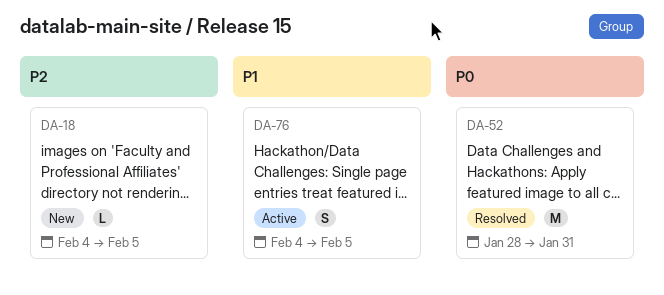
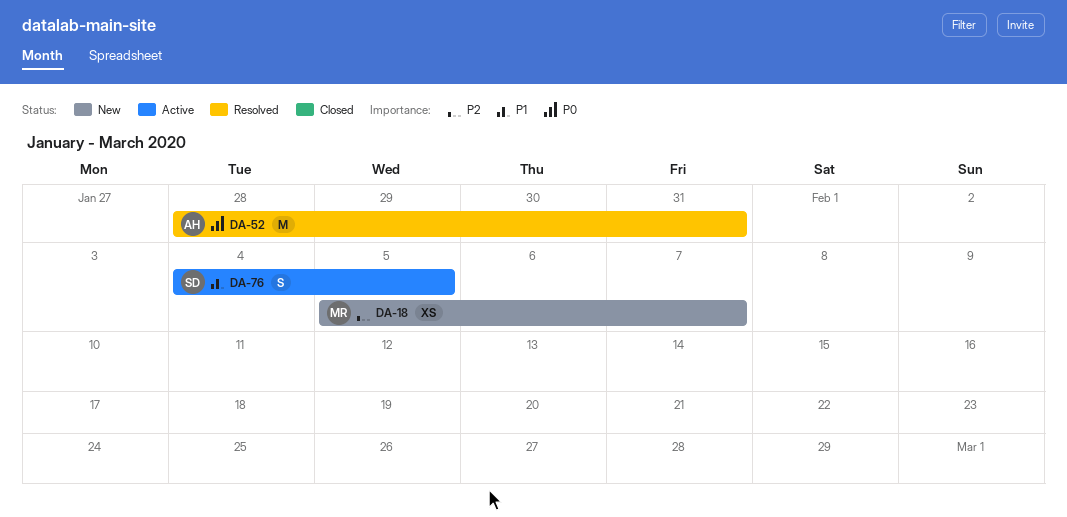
DA-18, estimate: L -> XS
DA-18, start: Feb 4 -> Feb 5
DA-18, due: Feb 5 -> Feb 7

